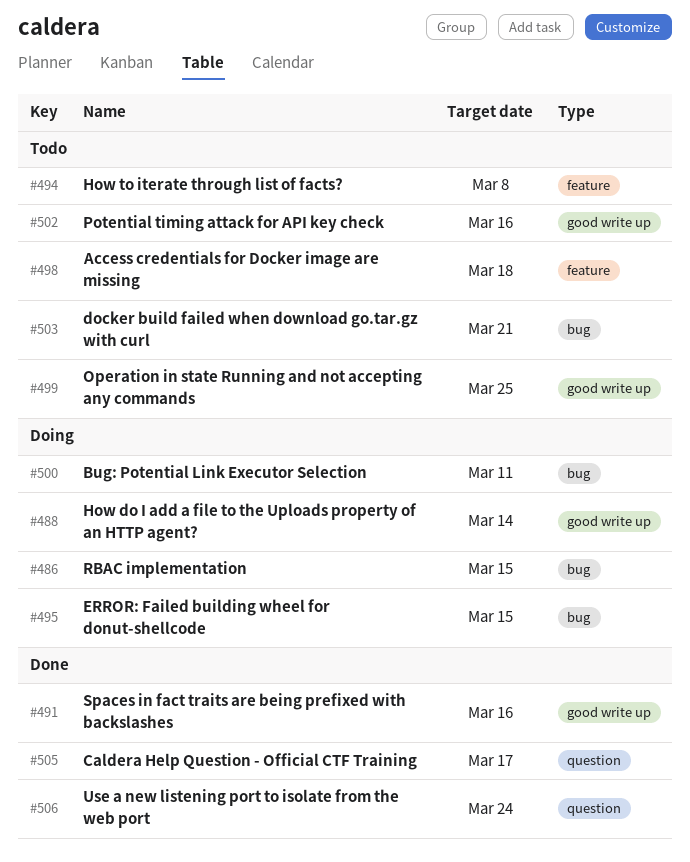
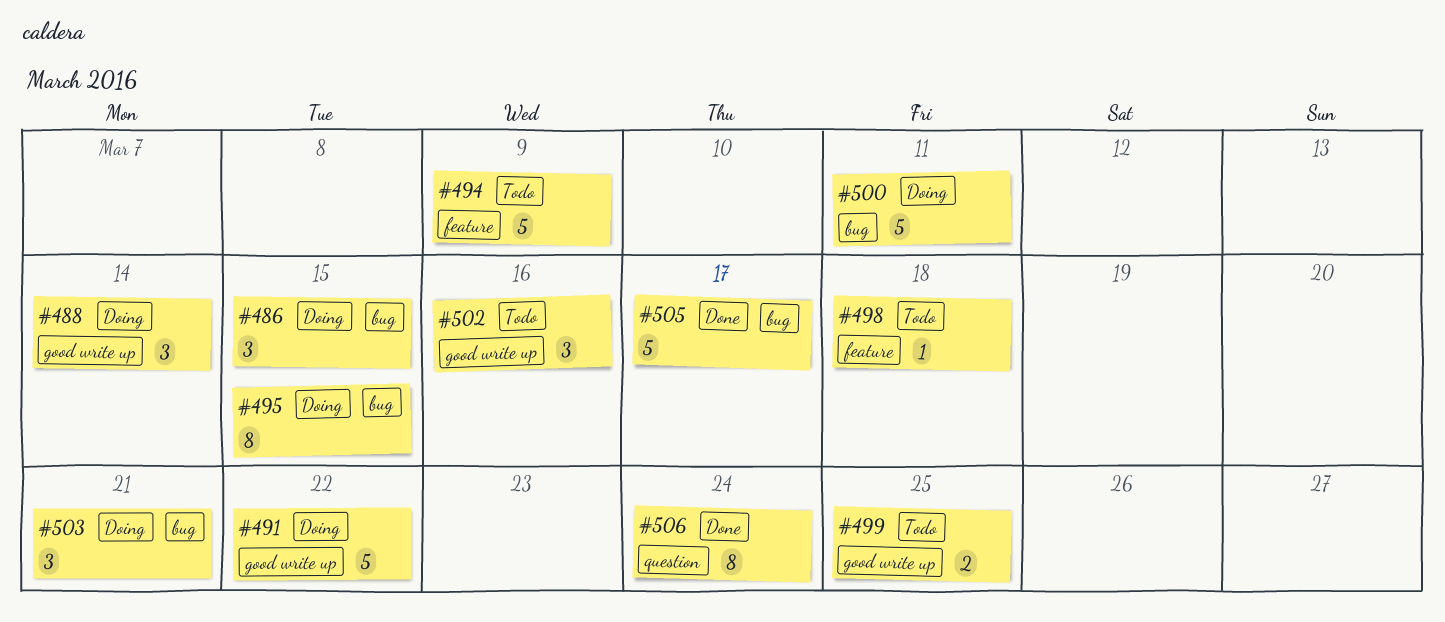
#491, status: Done -> Doing
#491, due: Mar 16 -> Mar 22
#494, due: Mar 8 -> Mar 9
#503, status: Todo -> Doing
#505, label: question -> bug

